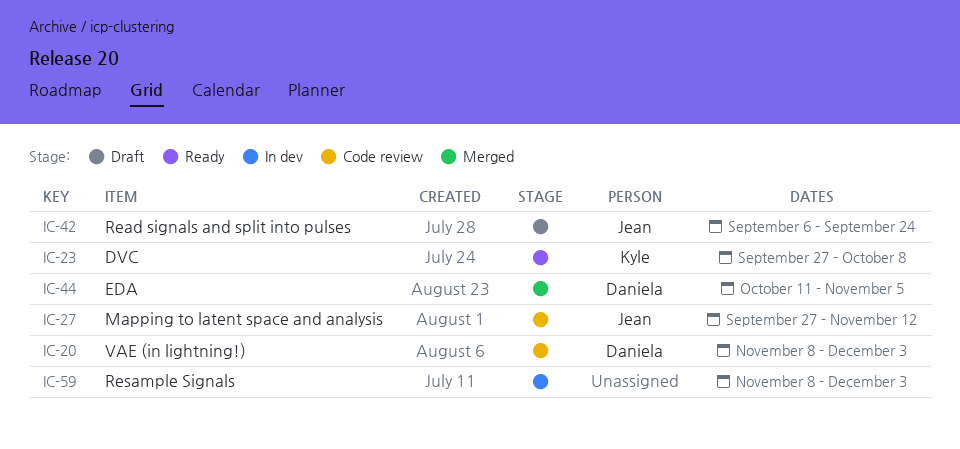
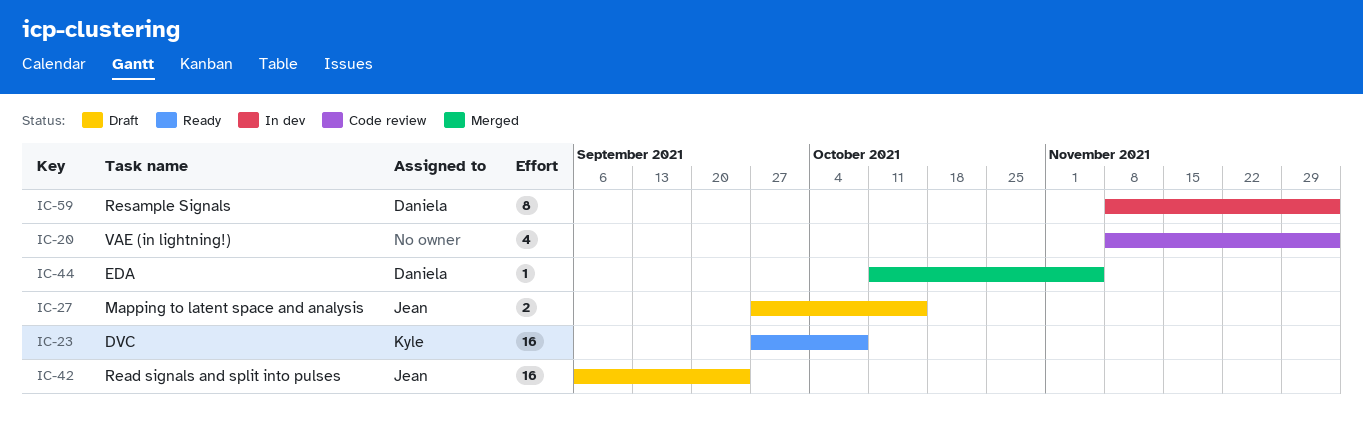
IC-20, owner: Daniela -> none
IC-27, status: Code review -> Draft
IC-27, due: Nov 12 -> Oct 15
IC-59, owner: none -> Daniela

